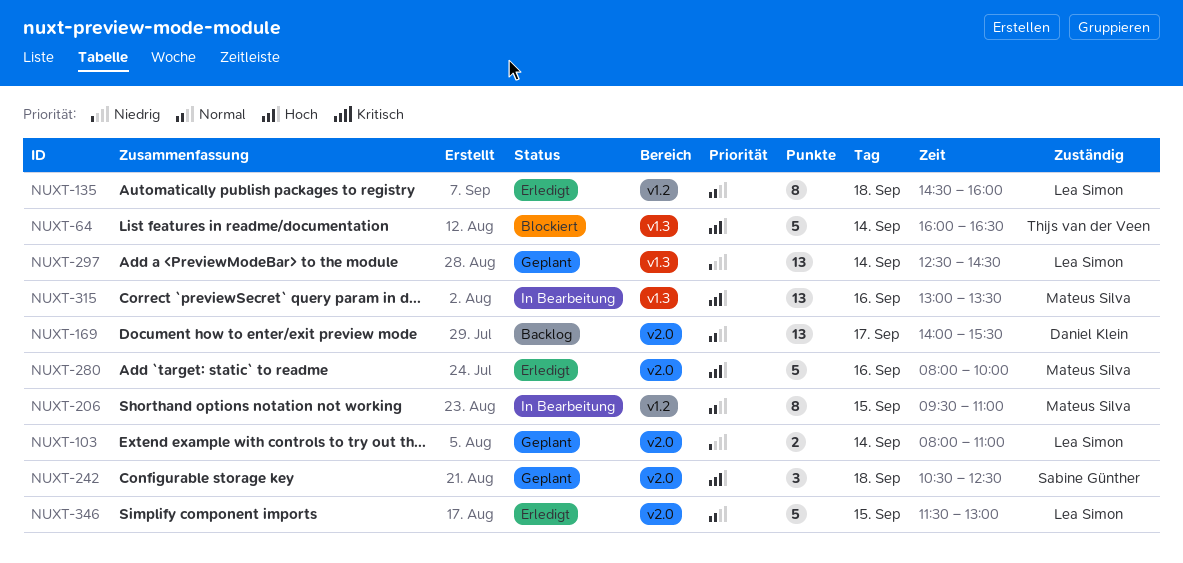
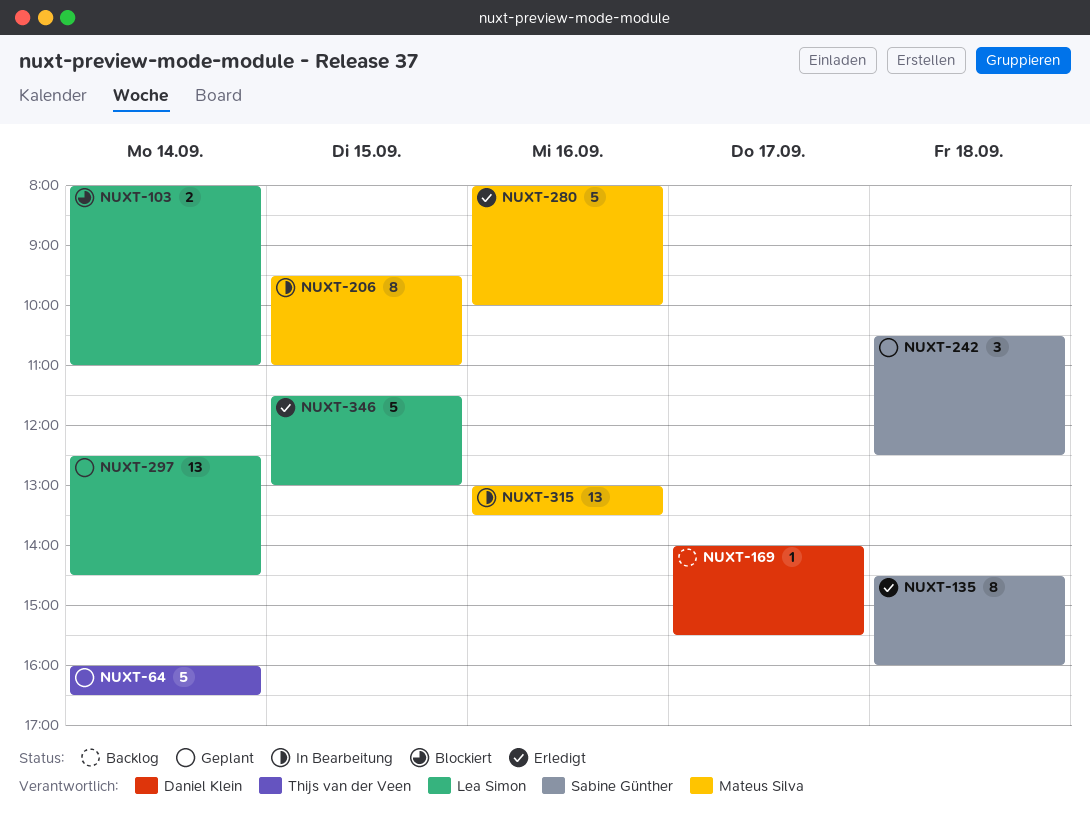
NUXT-64, status: Blockiert -> Geplant
NUXT-103, status: Geplant -> Blockiert
NUXT-135, owner: Lea Simon -> Sabine Günther
NUXT-169, estimate: 13 -> 1

